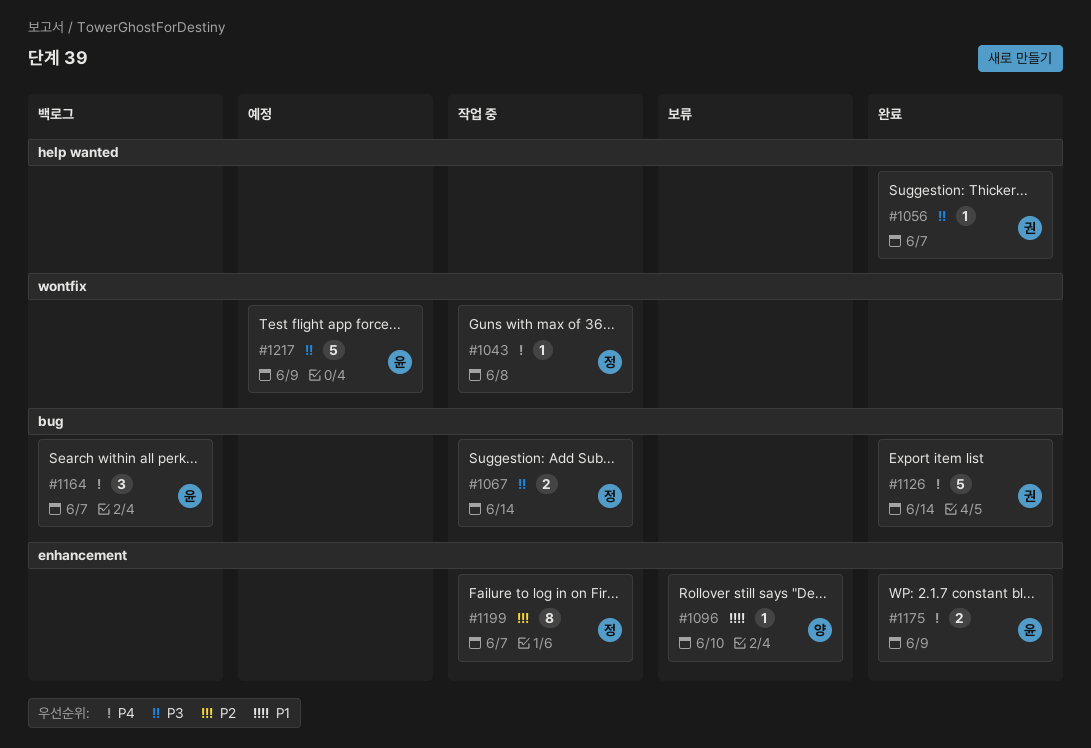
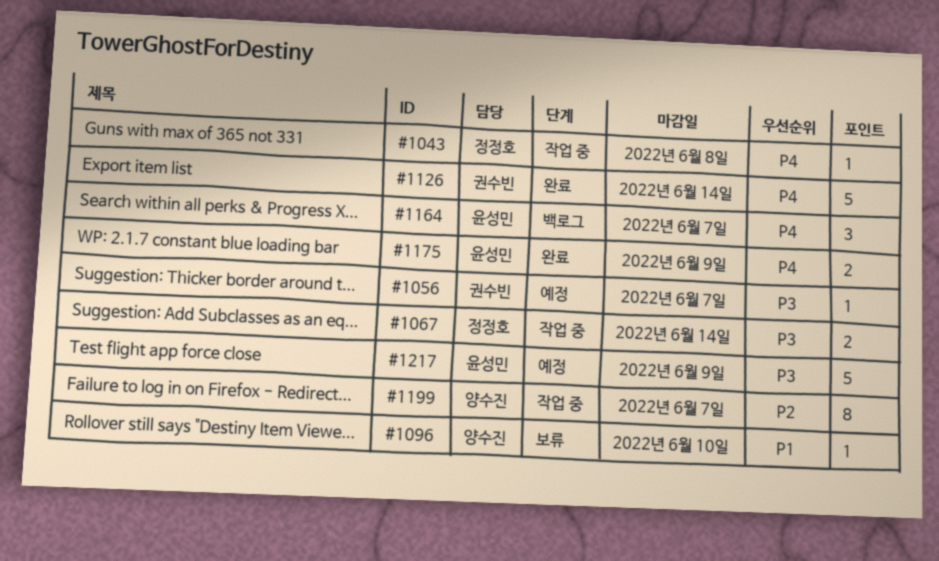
#1056, status: 완료 -> 예정
#1199, owner: 정정호 -> 양수진

